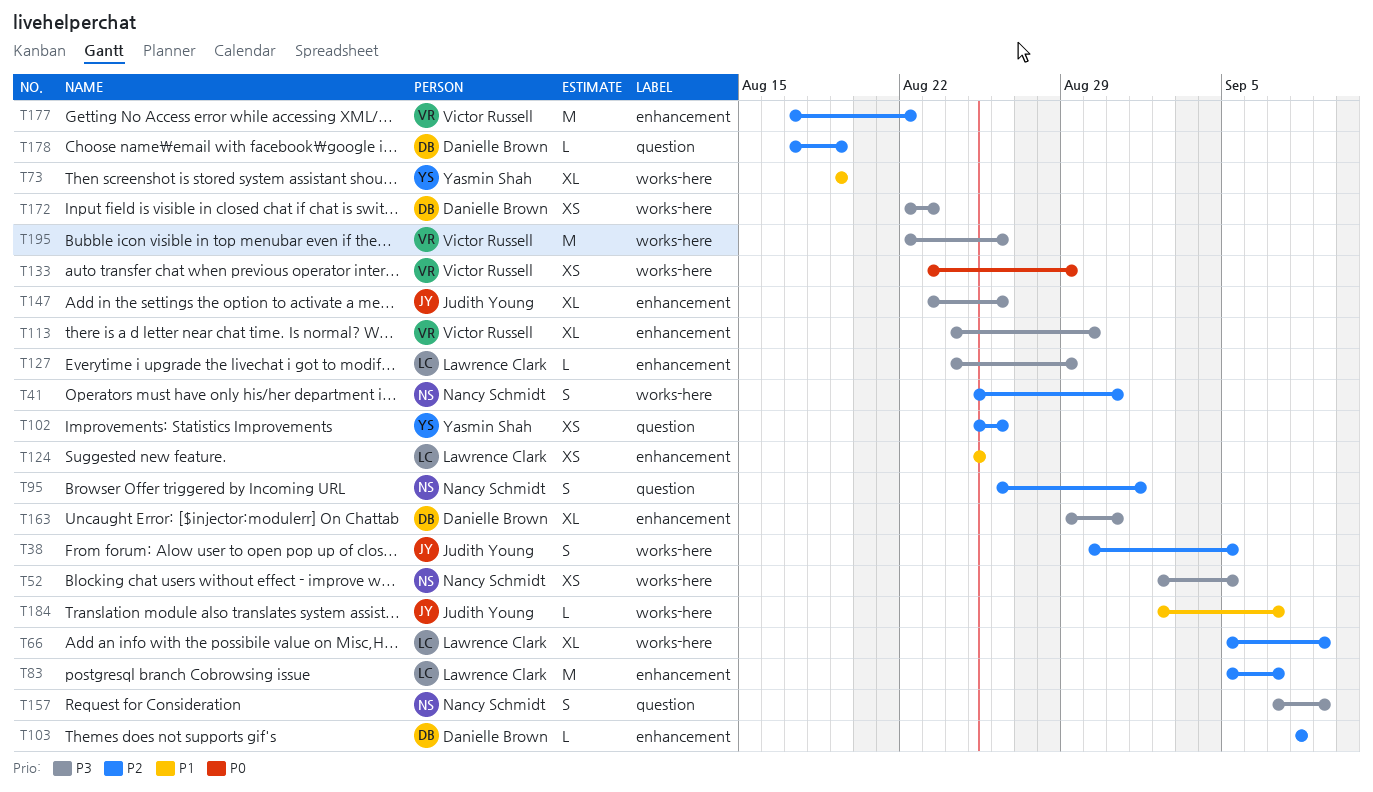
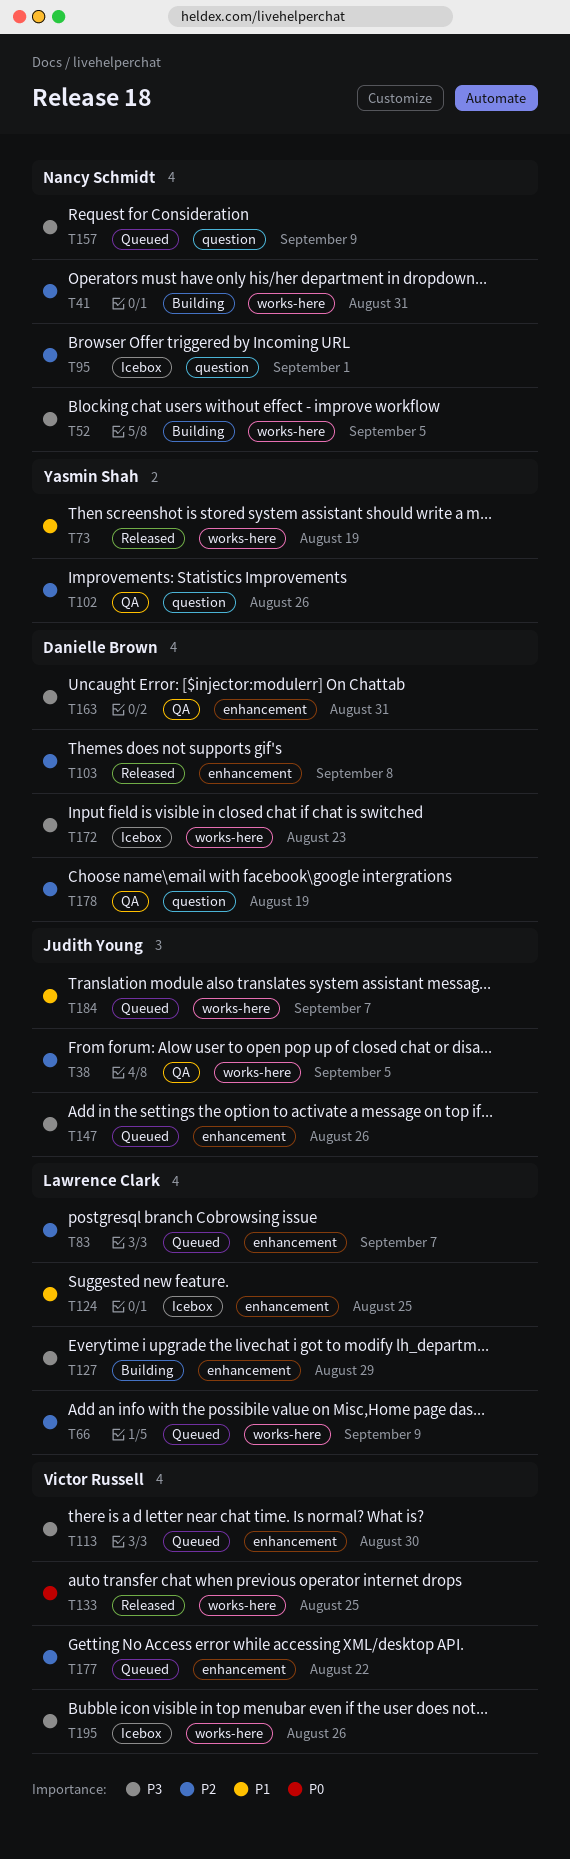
T133, due: Aug 29 -> Aug 25

